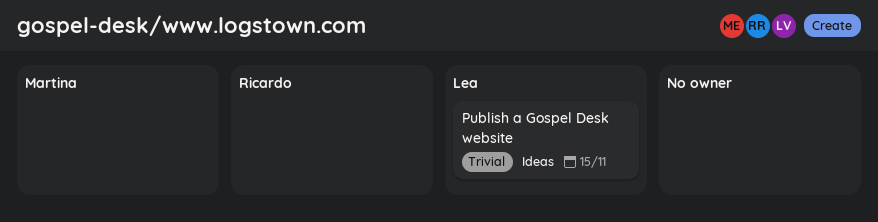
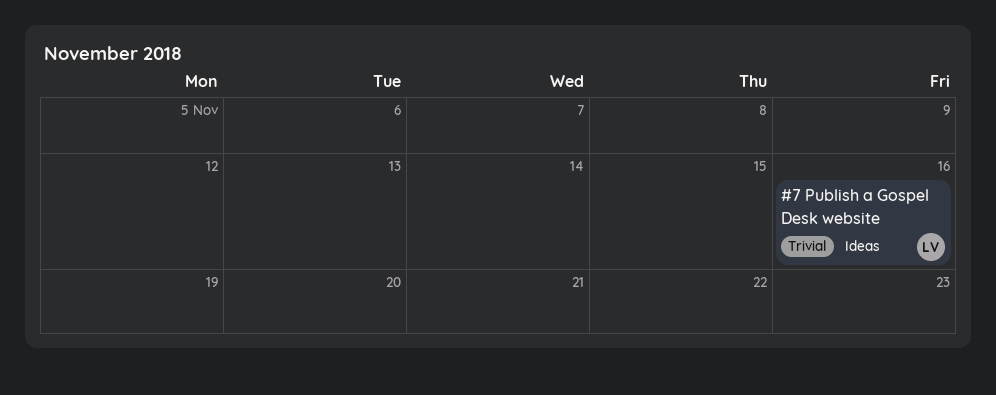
Publish a Gospel Desk website, due: Nov 15 -> Nov 16

